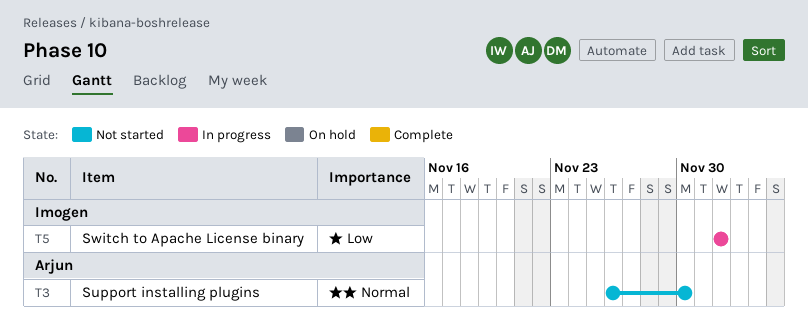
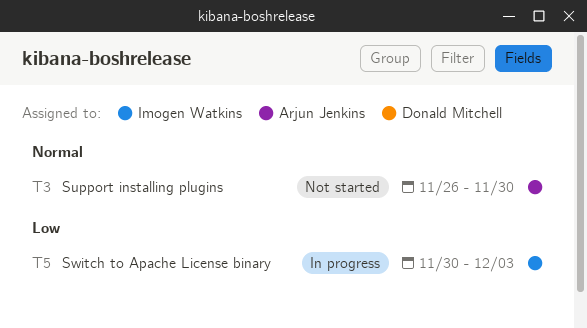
T5, start: Dec 2 -> Nov 30
T5, due: Dec 2 -> Dec 3

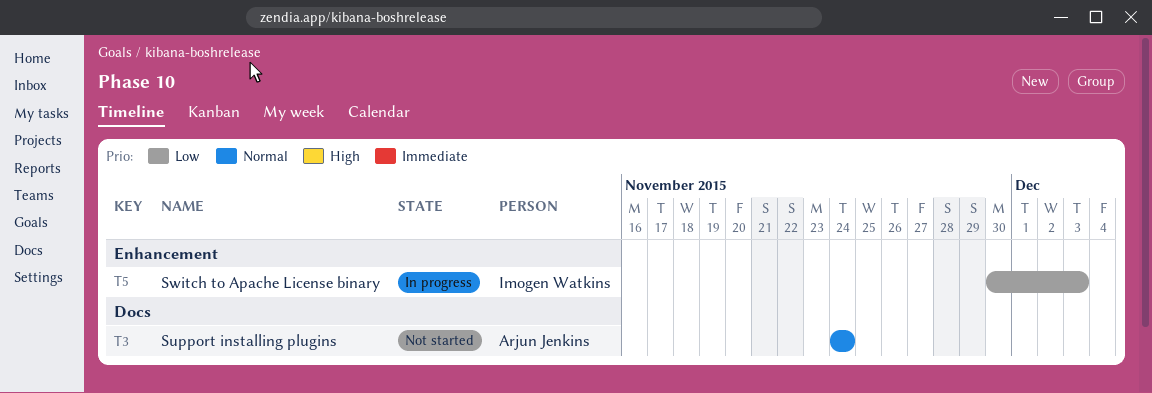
T3, start: Nov 26 -> Nov 24
T3, due: Nov 30 -> Nov 24

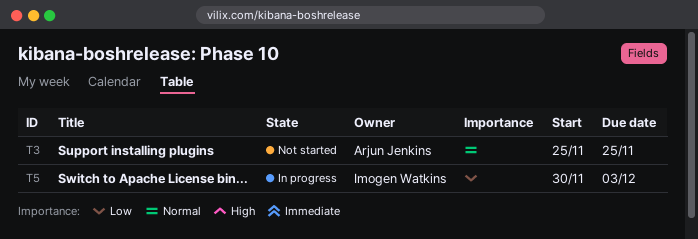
T3, start: Nov 24 -> Nov 25
T3, due: Nov 24 -> Nov 25

